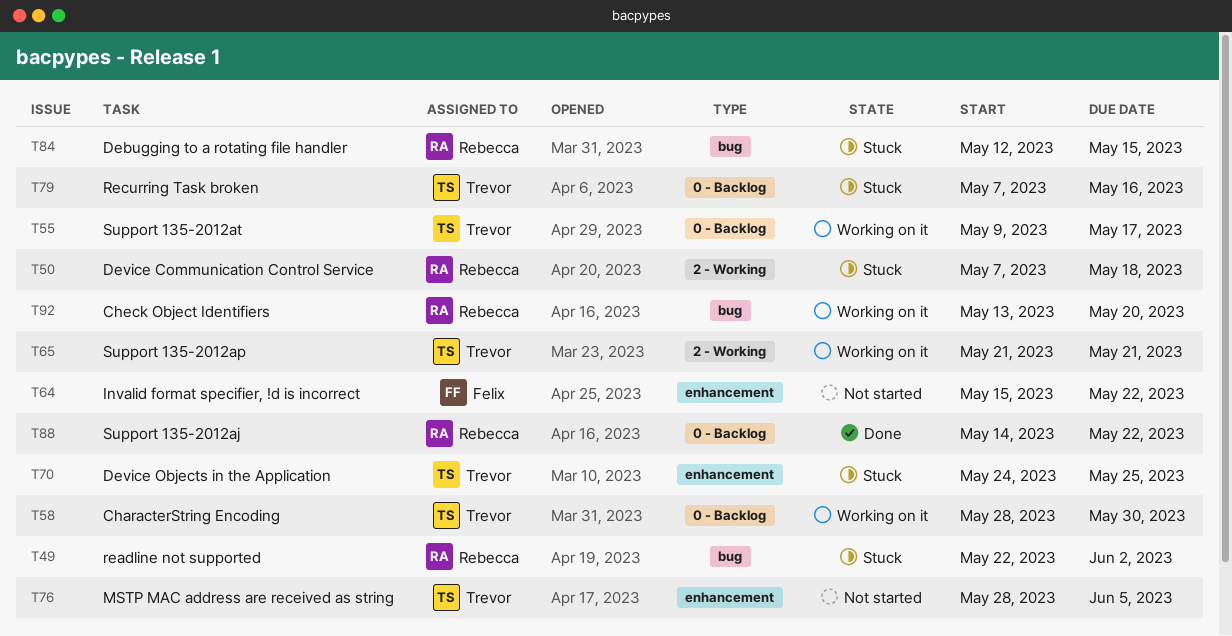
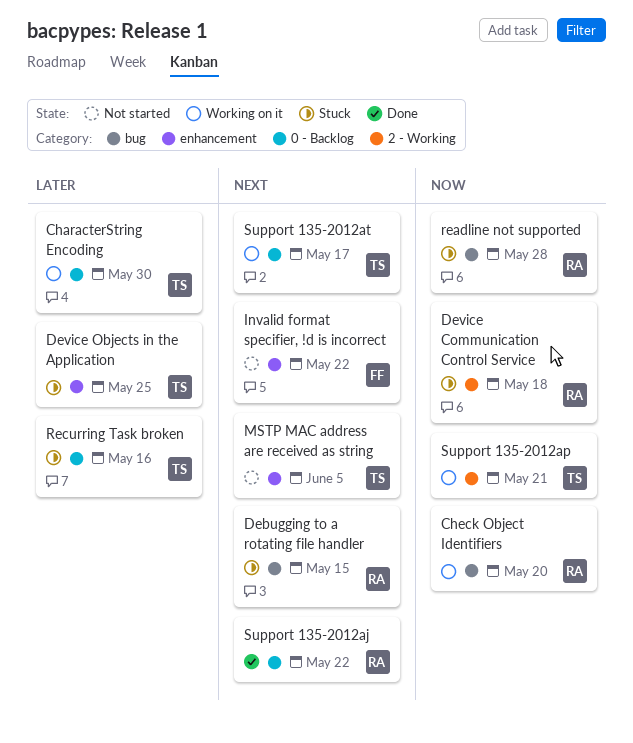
readline not supported, due: Jun 2 -> May 28

